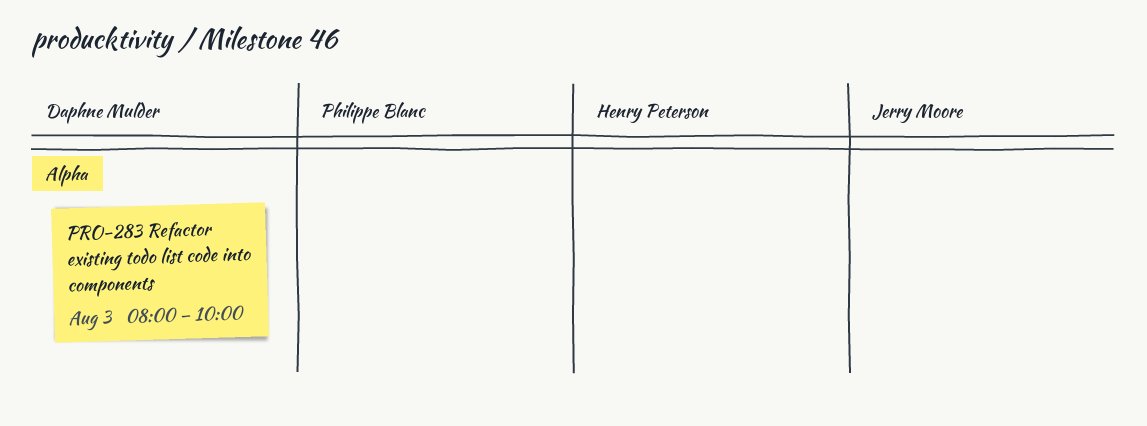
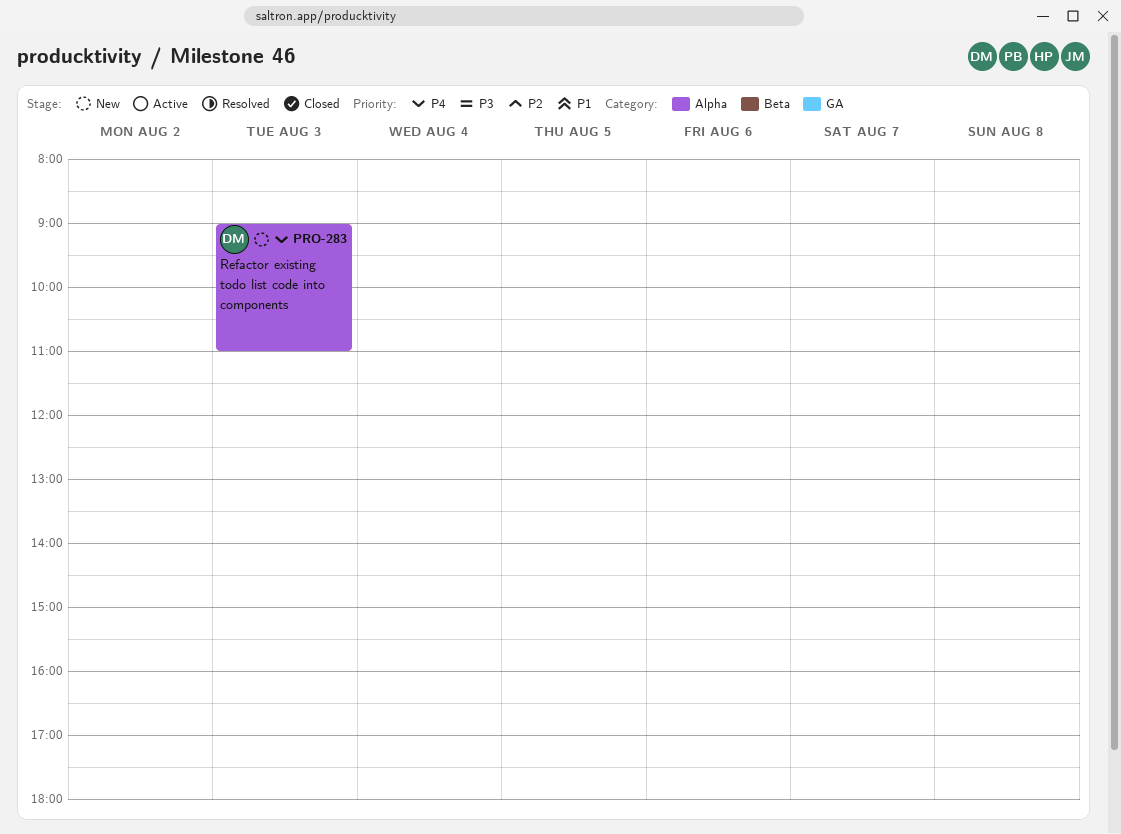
PRO-283, begins: 08:00 -> 09:00
PRO-283, ends: 10:00 -> 11:00

